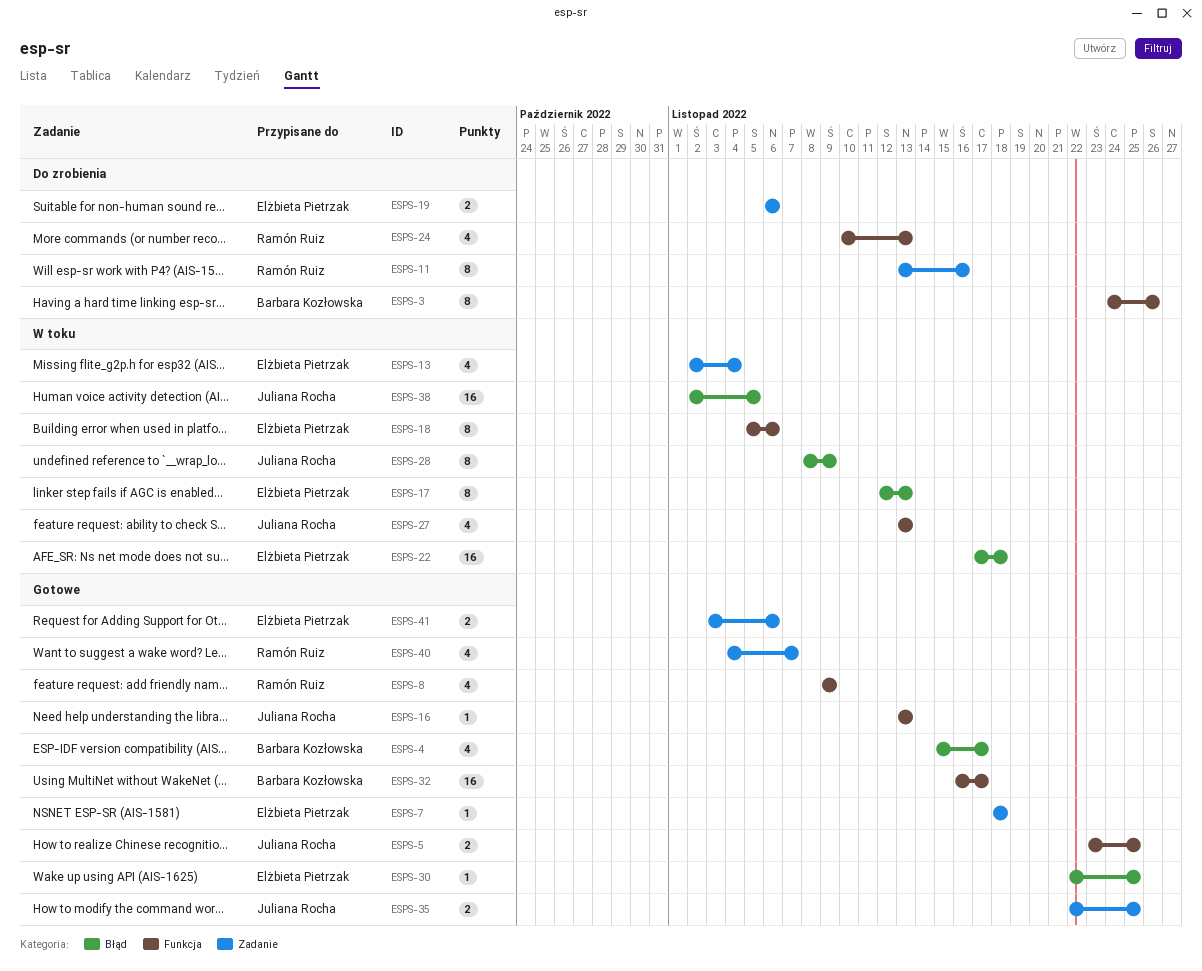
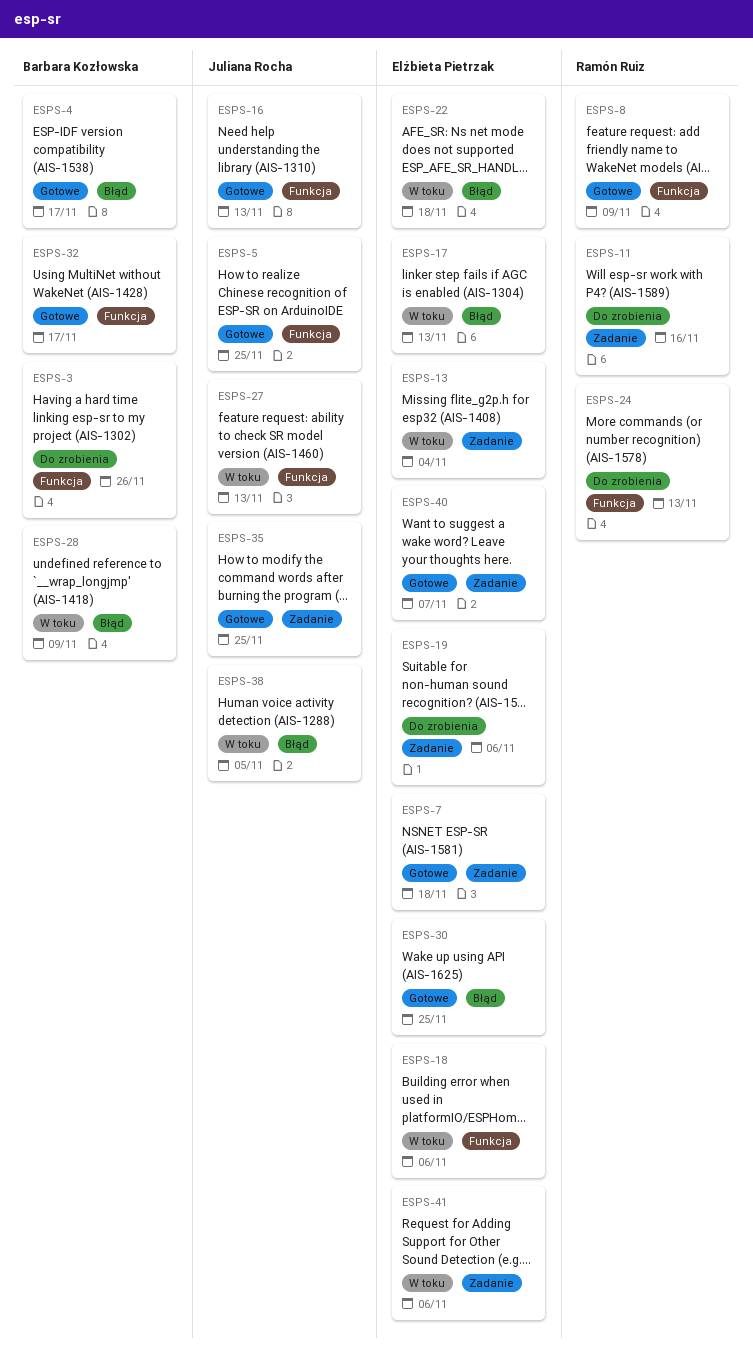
ESPS-28, owner: Juliana Rocha -> Barbara Kozłowska
ESPS-40, owner: Ramón Ruiz -> Elżbieta Pietrzak
ESPS-41, status: Gotowe -> W toku

